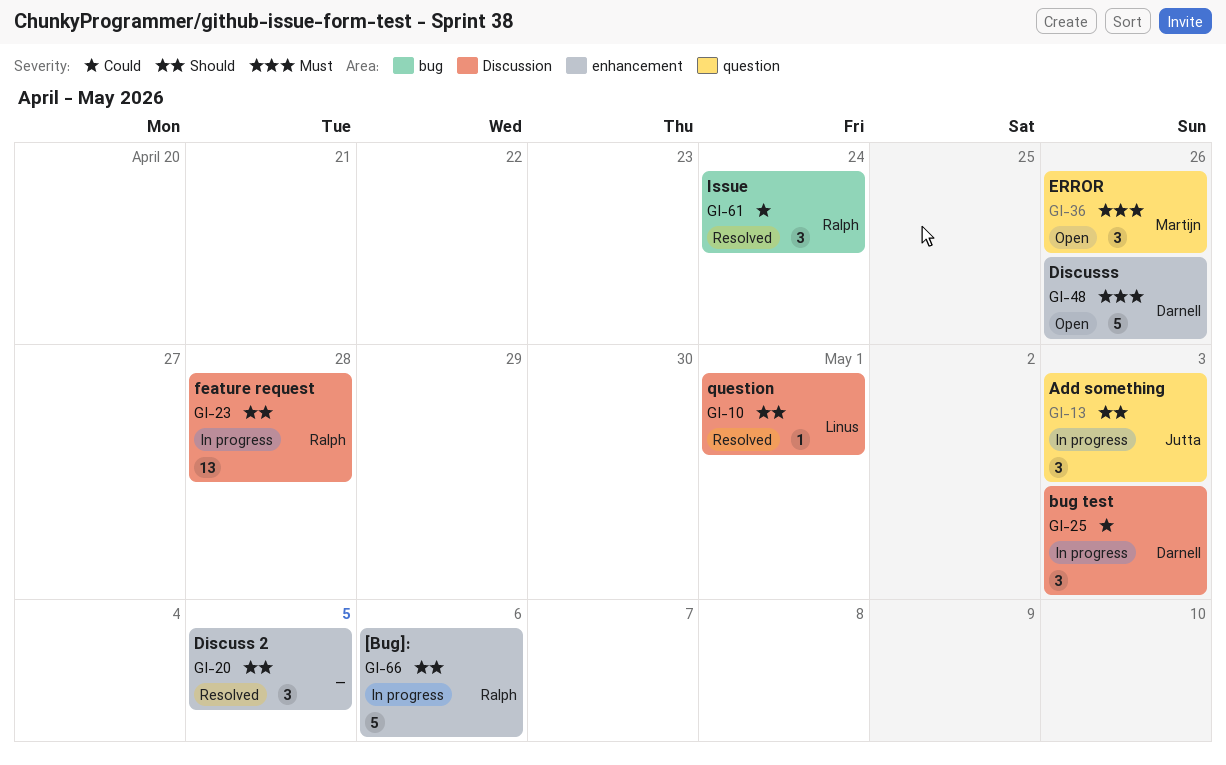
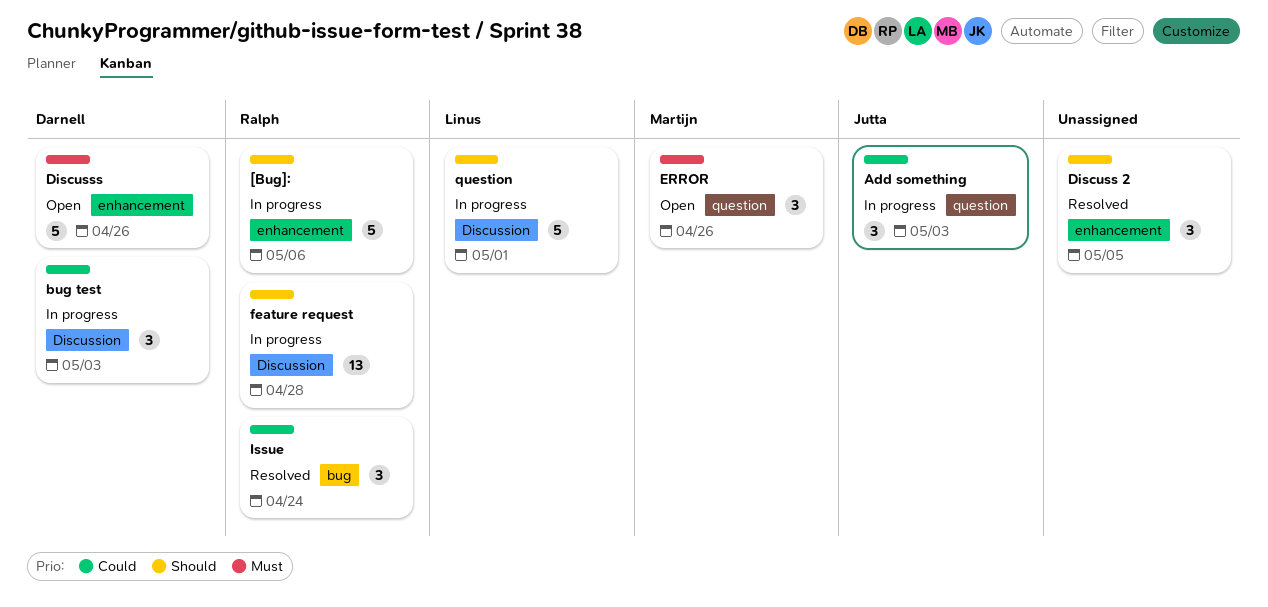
Add something, priority: Should -> Could
question, status: Resolved -> In progress
question, estimate: 1 -> 5

